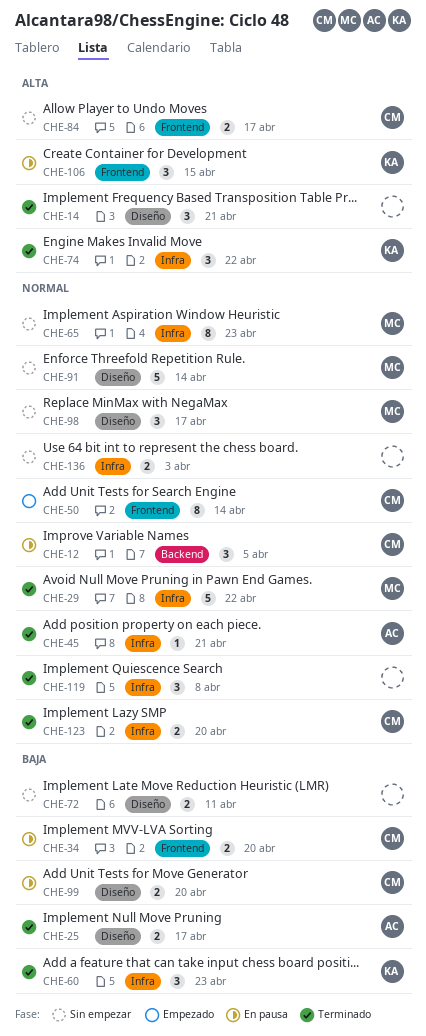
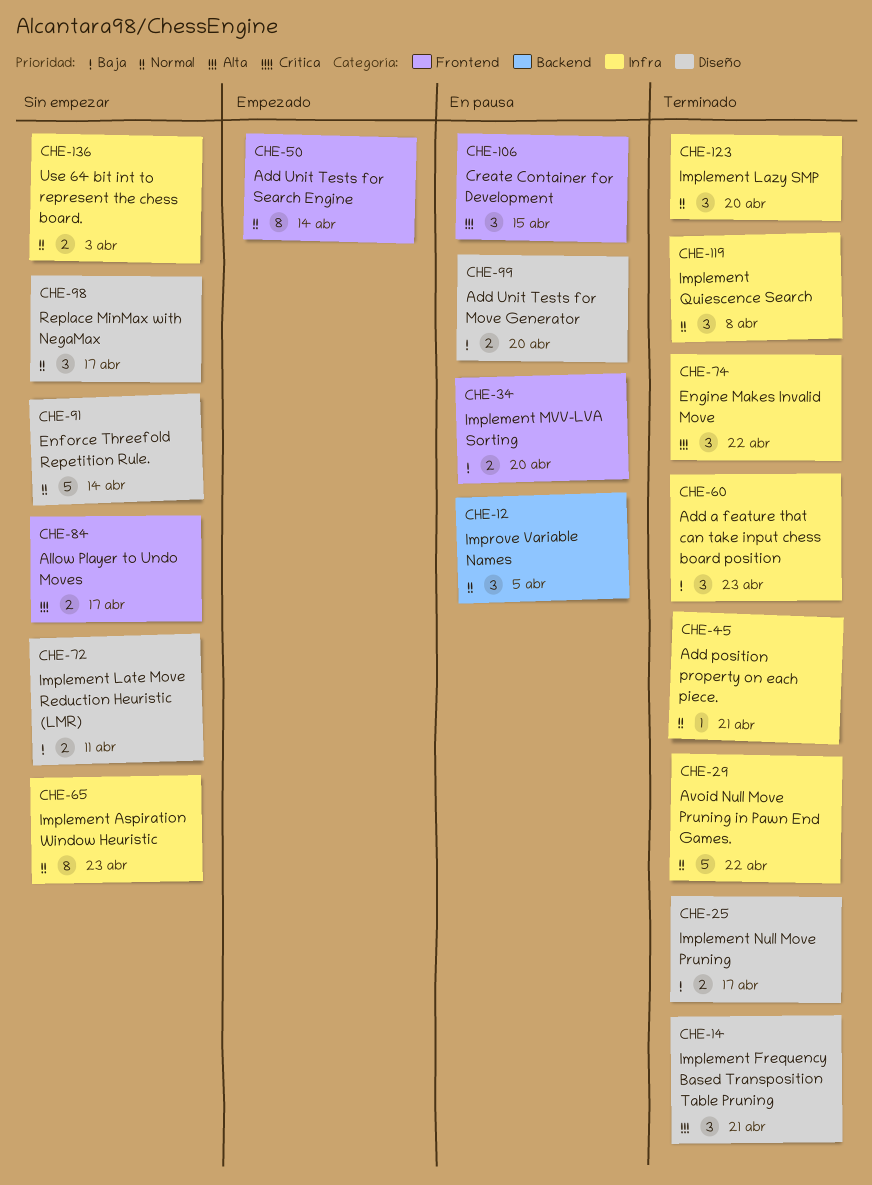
CHE-123, estimate: 2 -> 3

